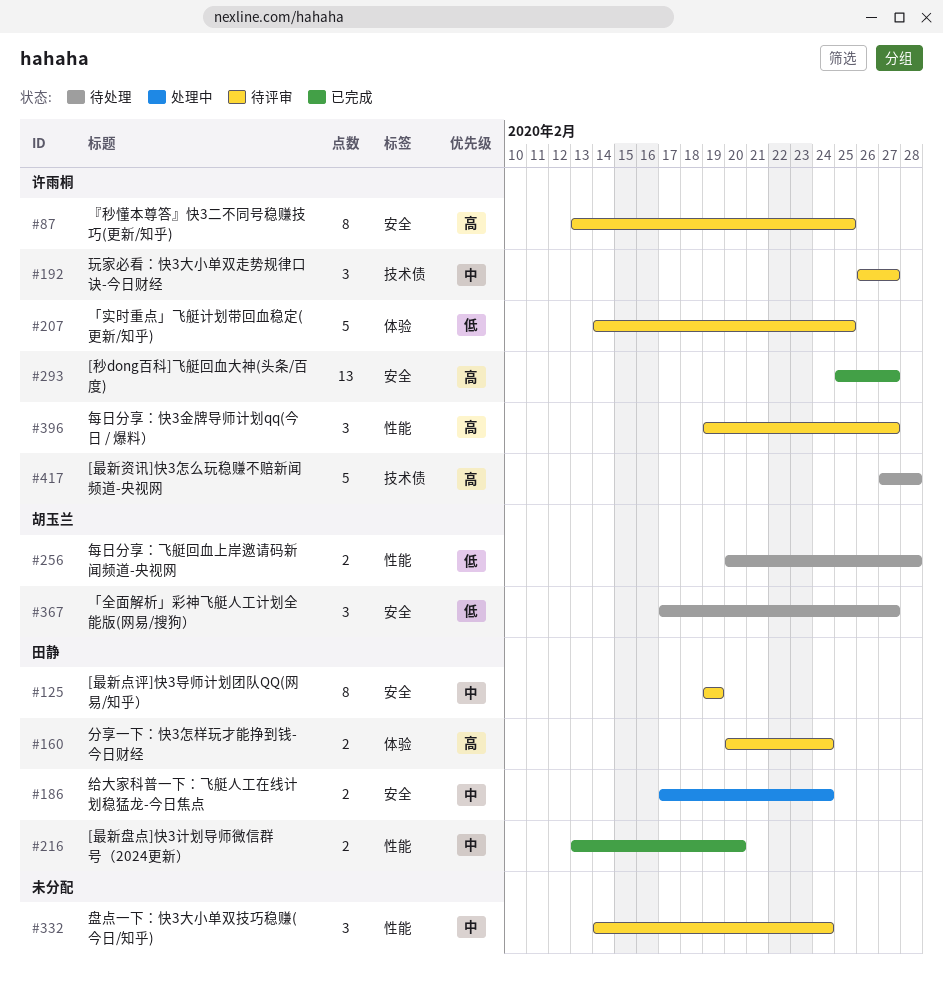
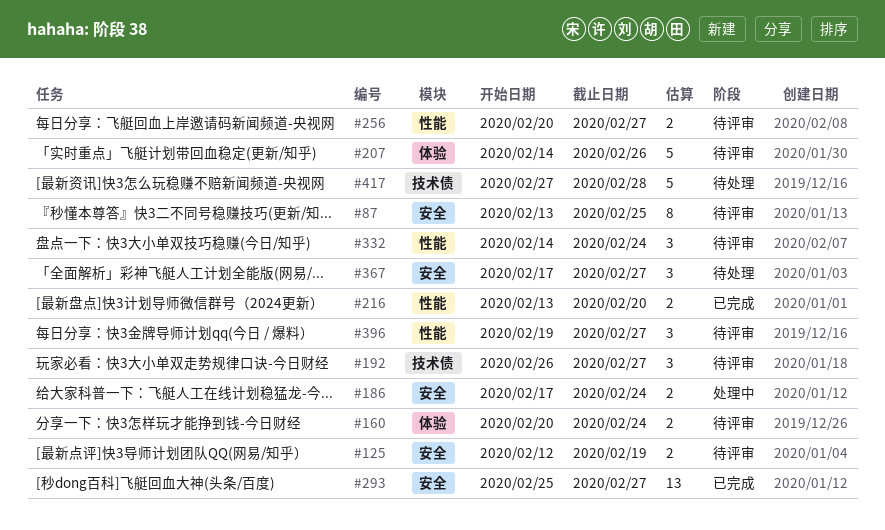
#125, estimate: 8 -> 2
#125, start: Feb 19 -> Feb 12
#207, due: Feb 25 -> Feb 26
#256, status: 待处理 -> 待评审
#256, due: Feb 28 -> Feb 27

